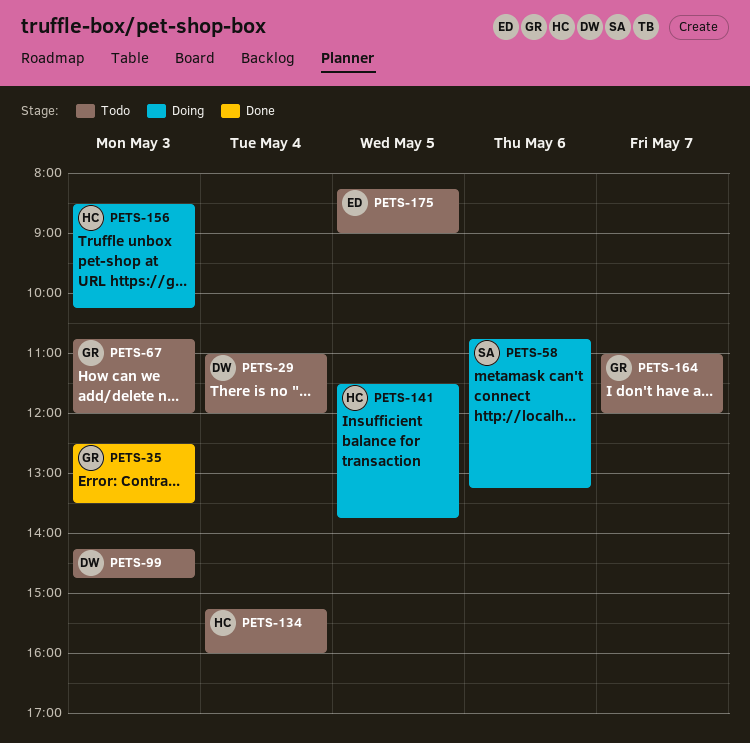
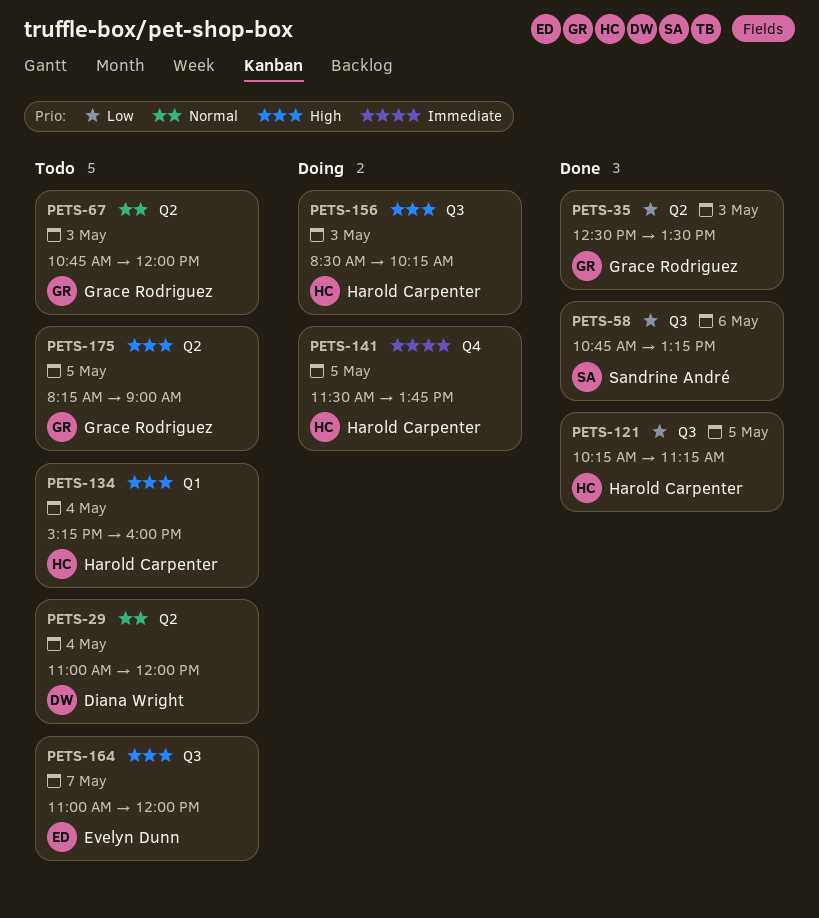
PETS-58, status: Doing -> Done
PETS-99: present -> none
PETS-121: none -> present
PETS-164, owner: Grace Rodriguez -> Evelyn Dunn
PETS-175, owner: Evelyn Dunn -> Grace Rodriguez

